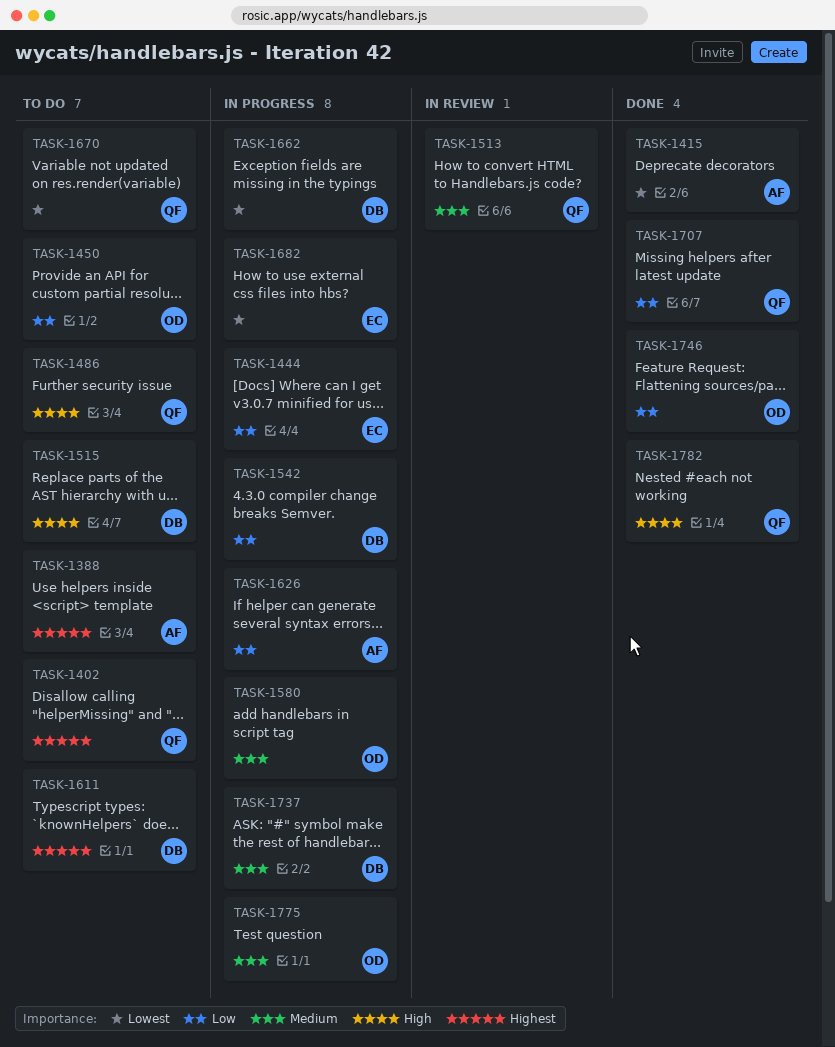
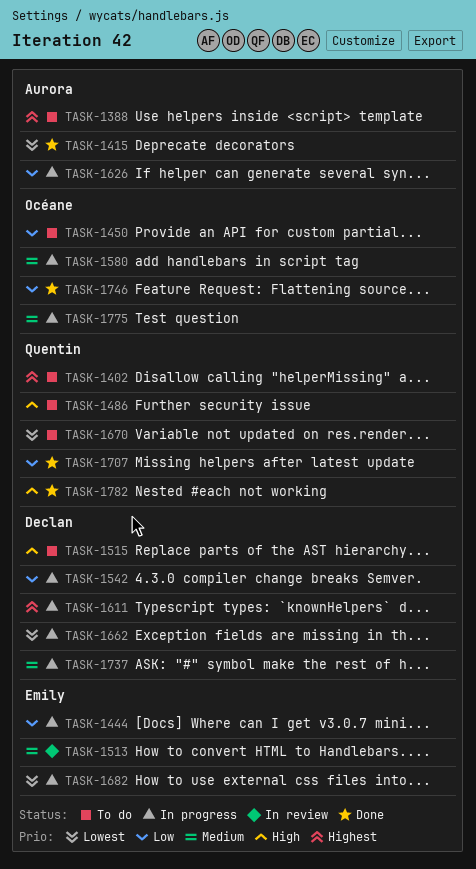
TASK-1513, owner: Quentin -> Emily
TASK-1611, status: To do -> In progress

